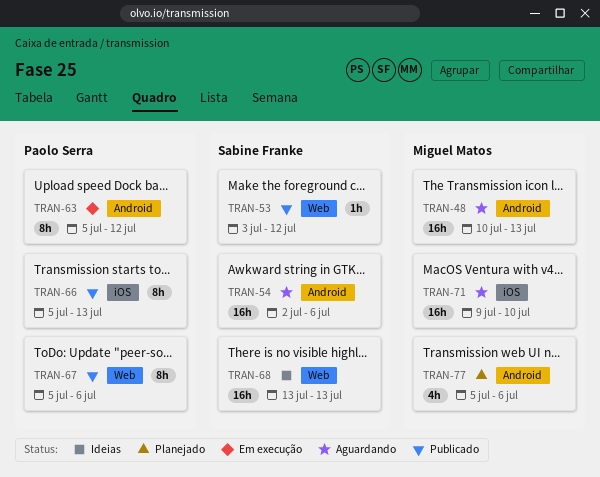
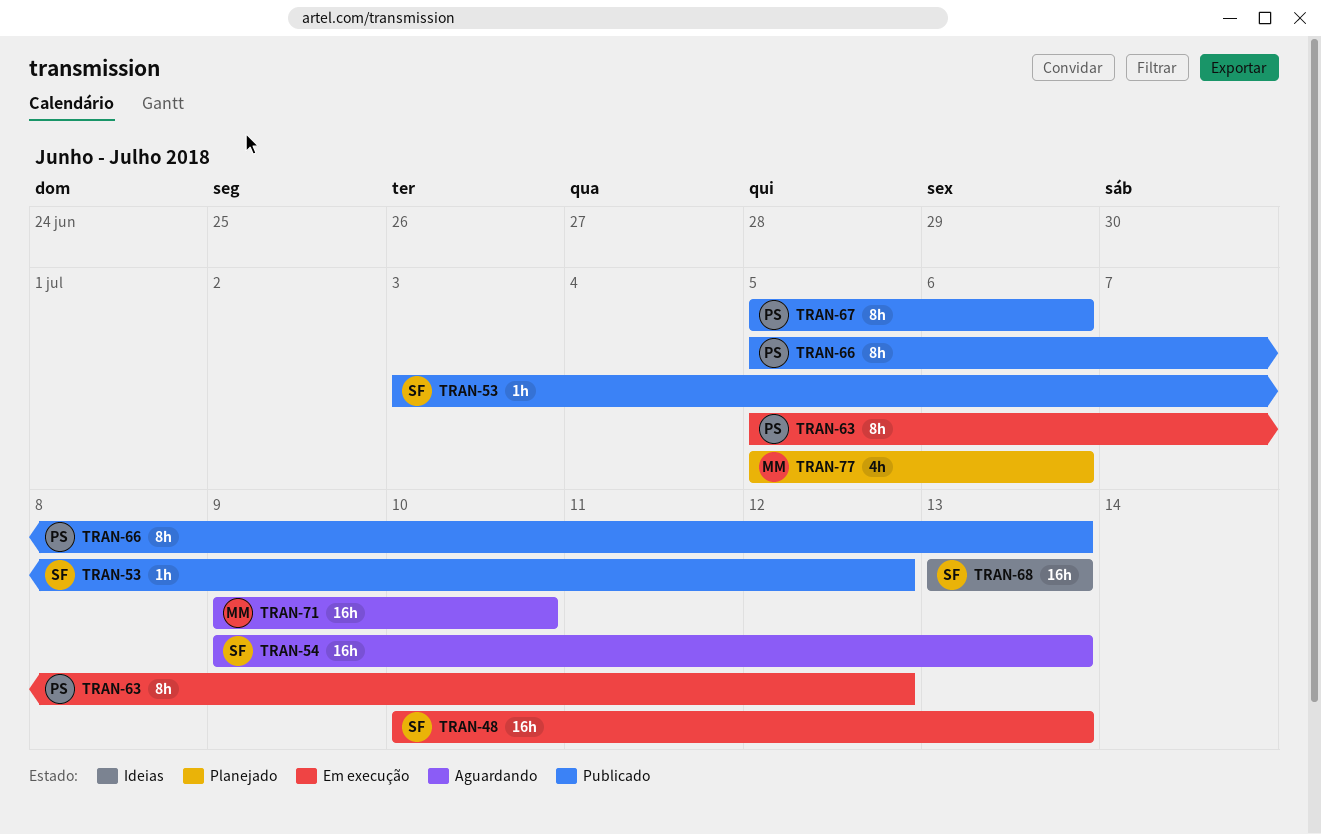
TRAN-48, status: Aguardando -> Em execução
TRAN-48, owner: Miguel Matos -> Sabine Franke
TRAN-54, start: Jul 2 -> Jul 9
TRAN-54, due: Jul 6 -> Jul 13

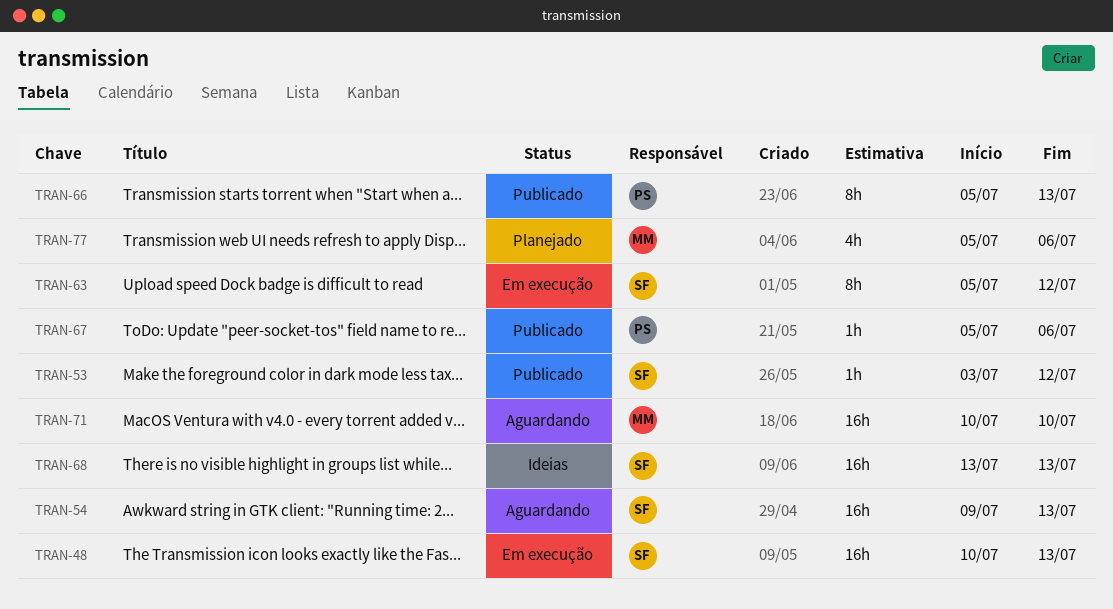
TRAN-63, owner: PS -> SF
TRAN-67, estimate: 8h -> 1h
TRAN-71, start: Jul 9 -> Jul 10

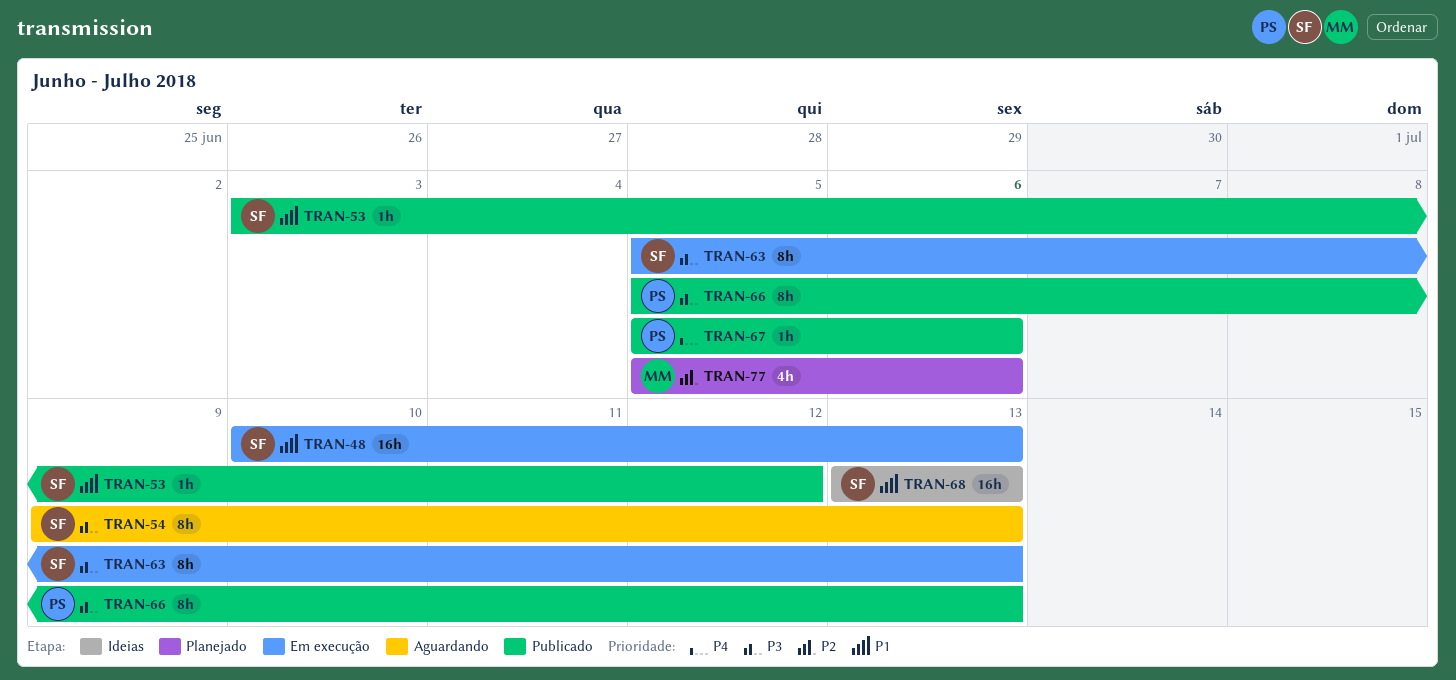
TRAN-54, estimate: 16h -> 8h
TRAN-63, due: Jul 12 -> Jul 13
TRAN-71: present -> none

